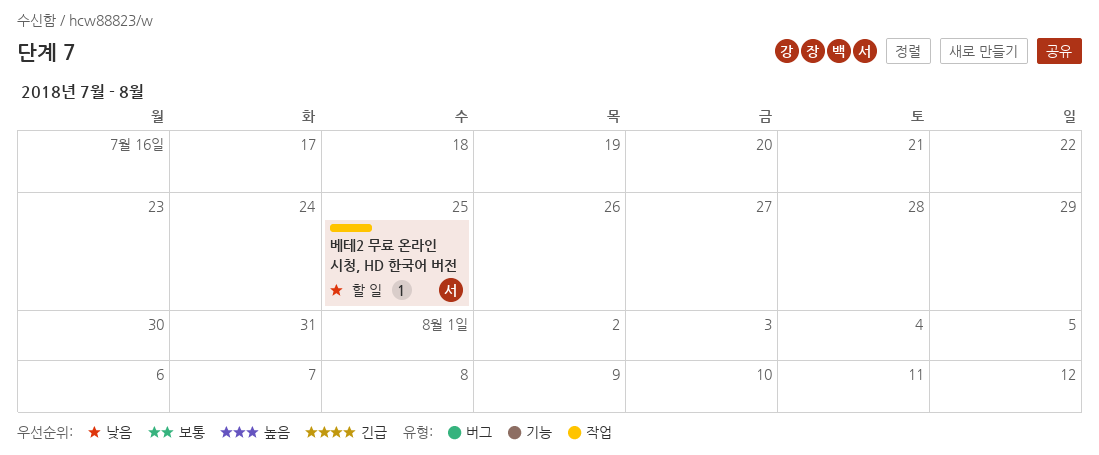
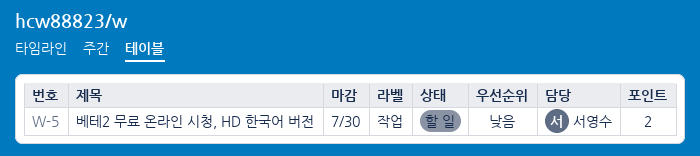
베테2 무료 온라인 시청, HD 한국어 버전, estimate: 1 -> 2
베테2 무료 온라인 시청, HD 한국어 버전, due: Jul 25 -> Jul 30

